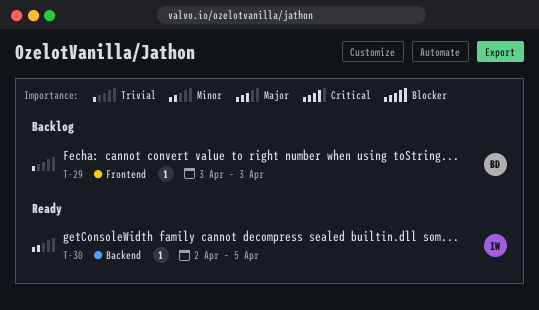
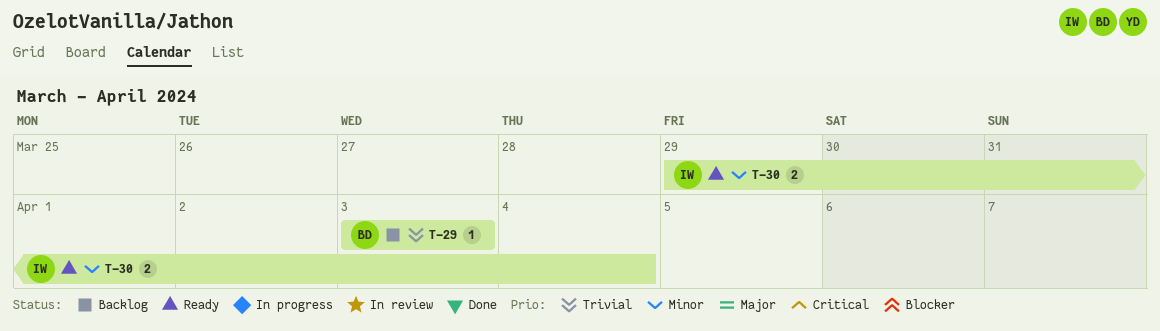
T-30, estimate: 1 -> 2
T-30, start: Apr 2 -> Mar 29
T-30, due: Apr 5 -> Apr 4

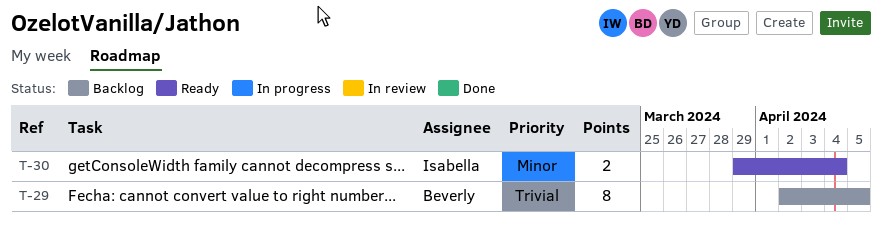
T-29, estimate: 1 -> 8
T-29, start: Apr 3 -> Apr 2
T-29, due: Apr 3 -> Apr 5

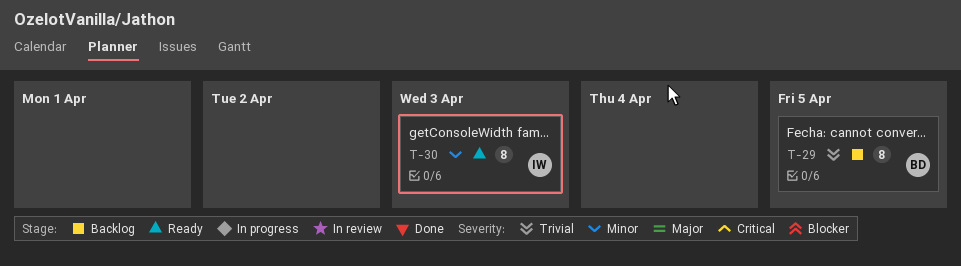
T-30, estimate: 2 -> 8
T-30, due: Apr 4 -> Apr 3

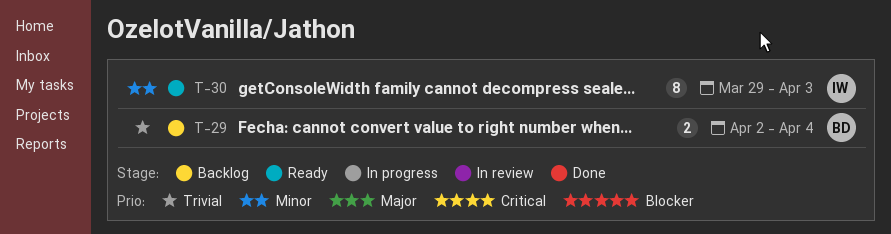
T-29, estimate: 8 -> 2
T-29, due: Apr 5 -> Apr 4

